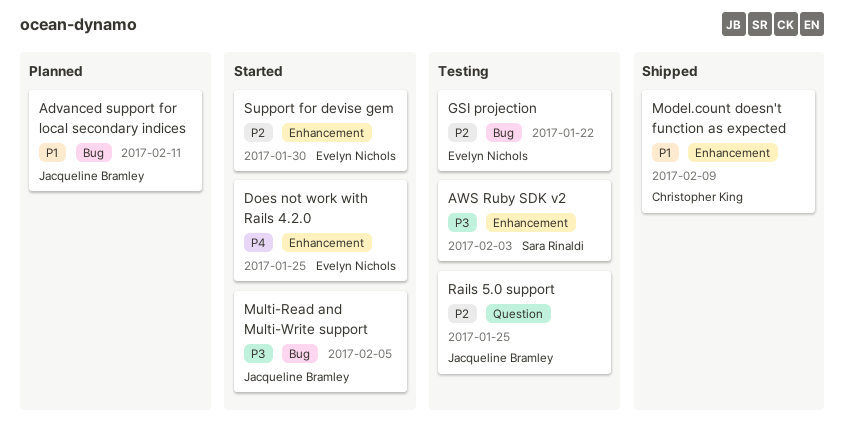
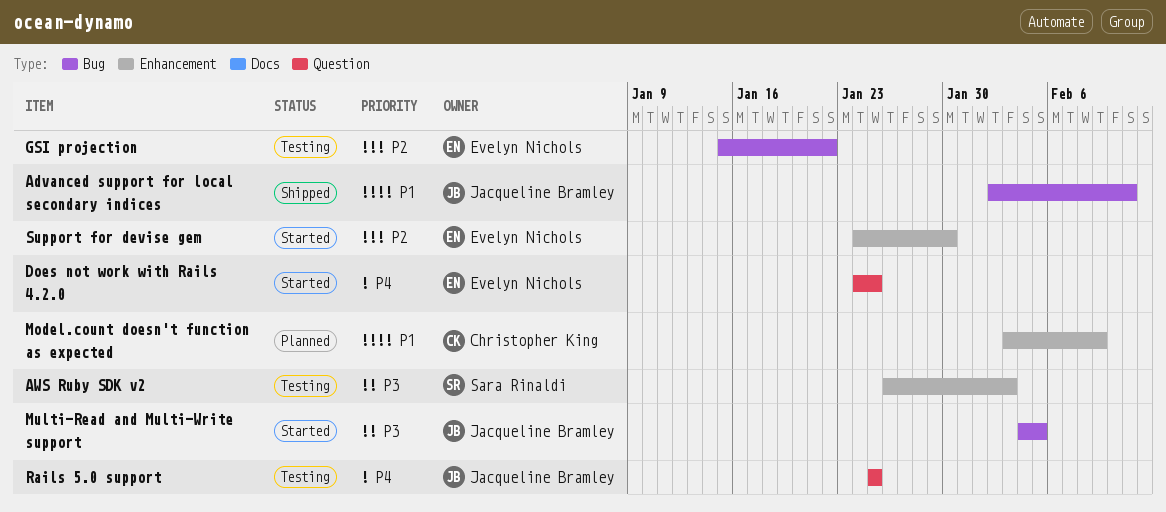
Advanced support for local secondary indices, status: Planned -> Shipped
Does not work with Rails 4.2.0, label: Enhancement -> Question
Model.count doesn't function as expected, status: Shipped -> Planned
Rails 5.0 support, priority: P2 -> P4

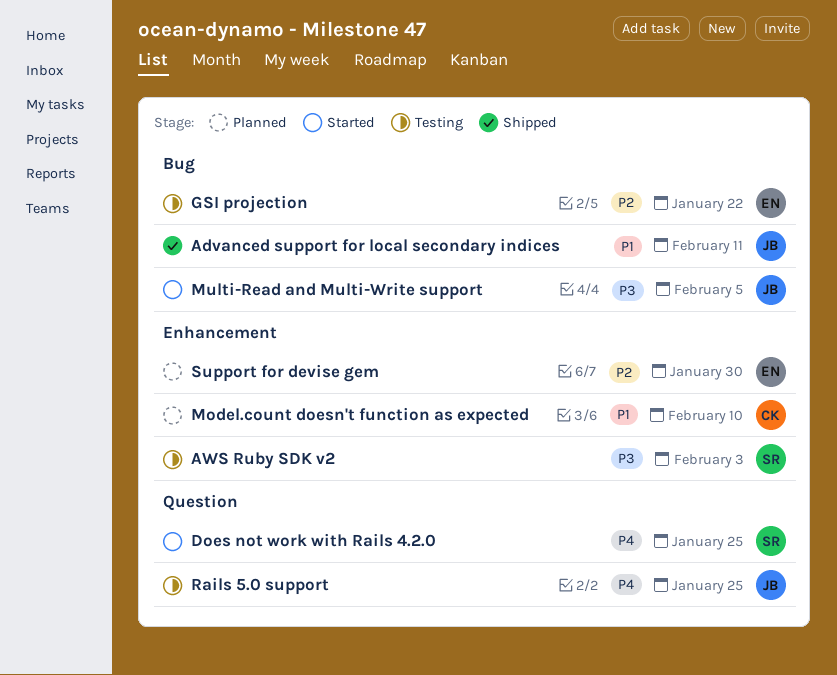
Does not work with Rails 4.2.0, owner: Evelyn Nichols -> Sara Rinaldi
Model.count doesn't function as expected, due: Feb 9 -> Feb 10
Support for devise gem, status: Started -> Planned

